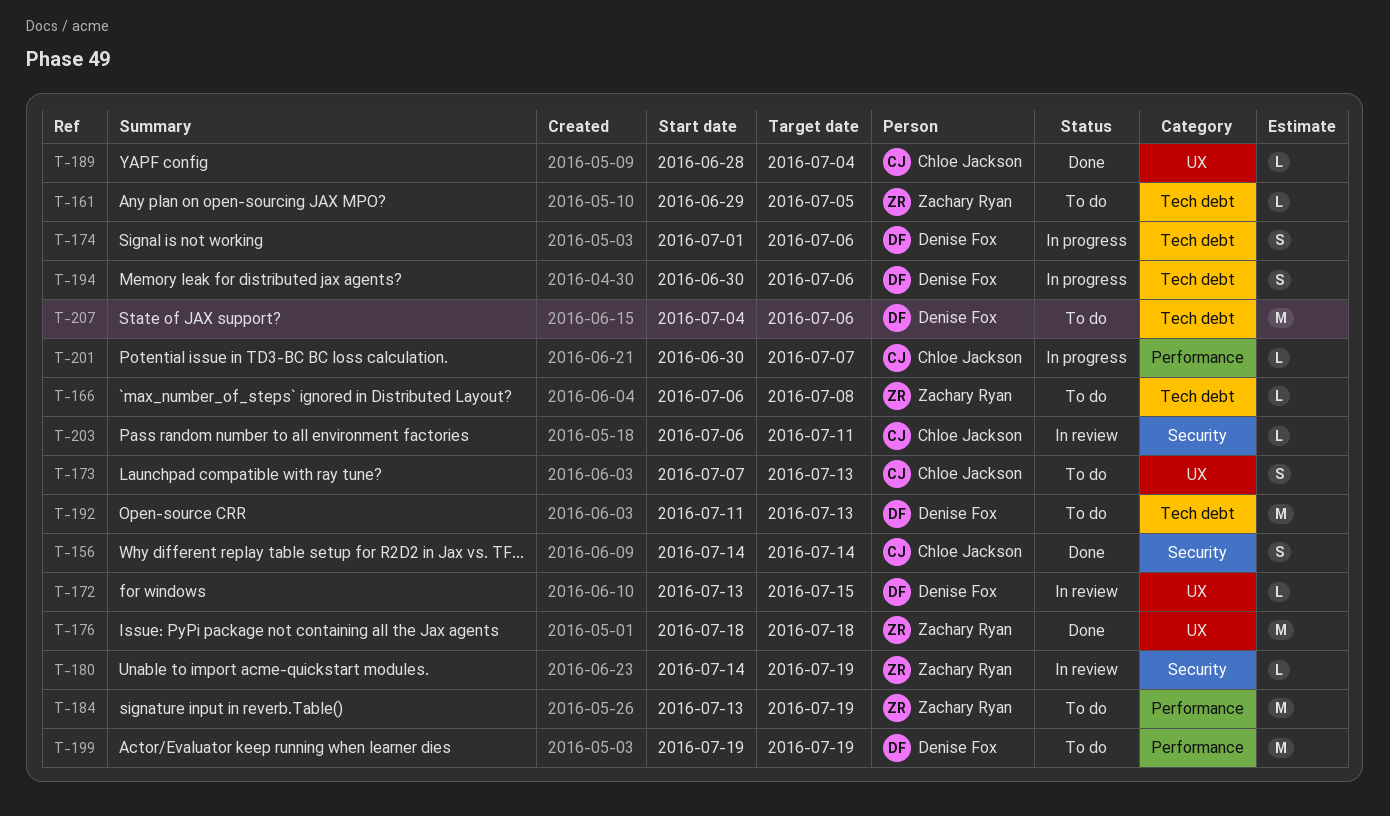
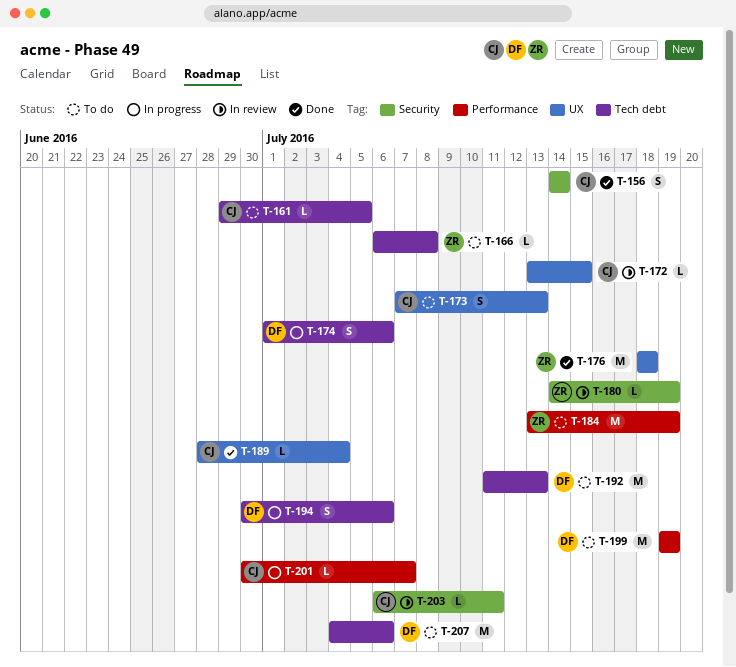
T-161, owner: Zachary Ryan -> Chloe Jackson
T-172, owner: Denise Fox -> Chloe Jackson

